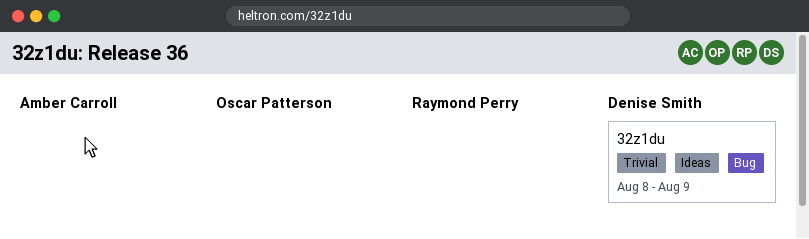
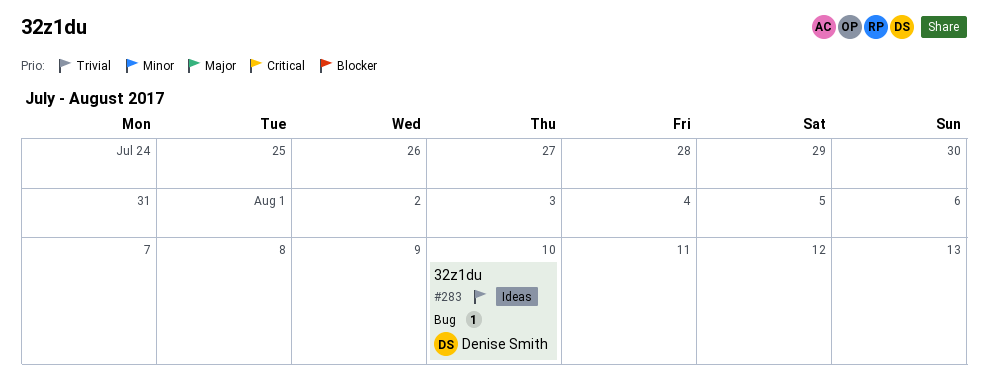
32z1du, due: Aug 9 -> Aug 10

